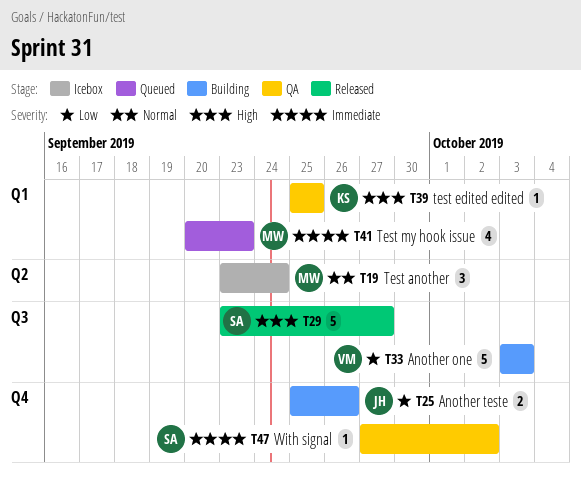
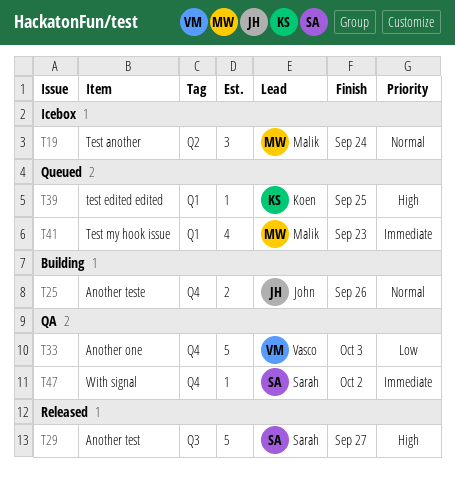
T25, priority: Low -> Normal
T33, status: Building -> QA
T33, label: Q3 -> Q4
T39, status: QA -> Queued

